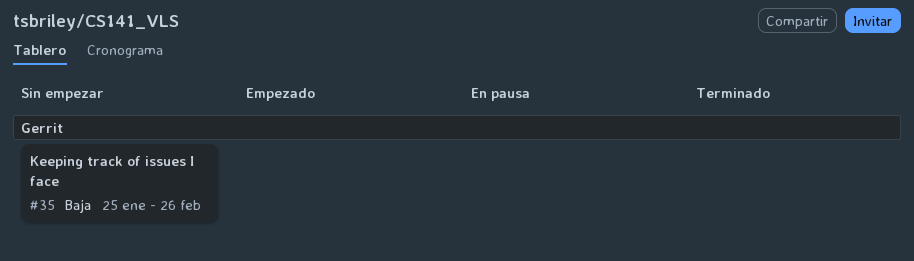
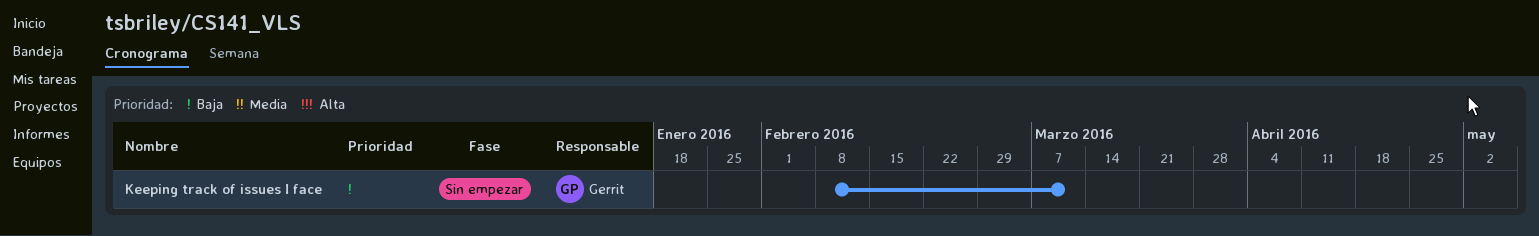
Keeping track of issues I face, start: Jan 25 -> Feb 8
Keeping track of issues I face, due: Feb 26 -> Mar 11

